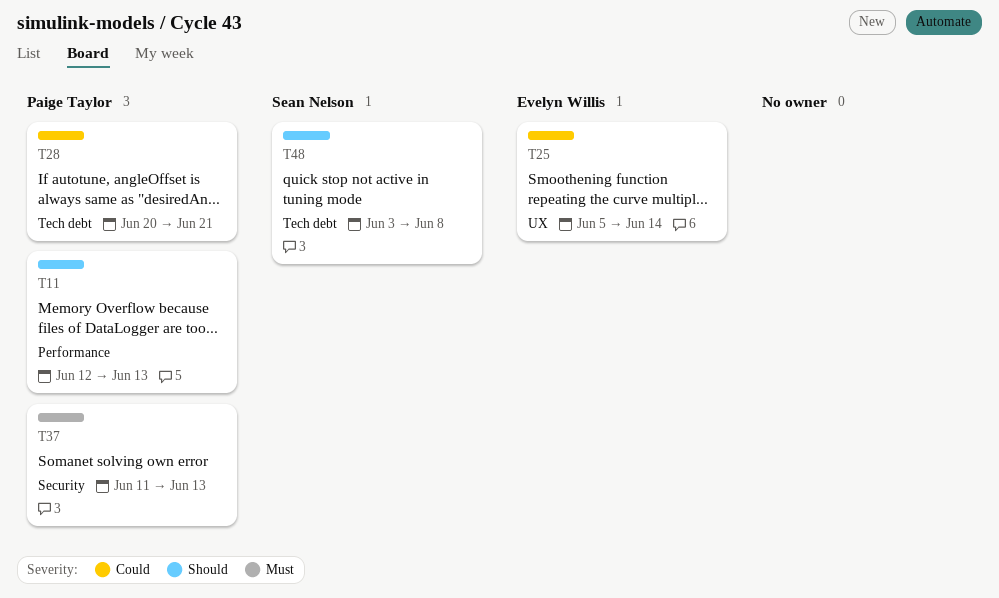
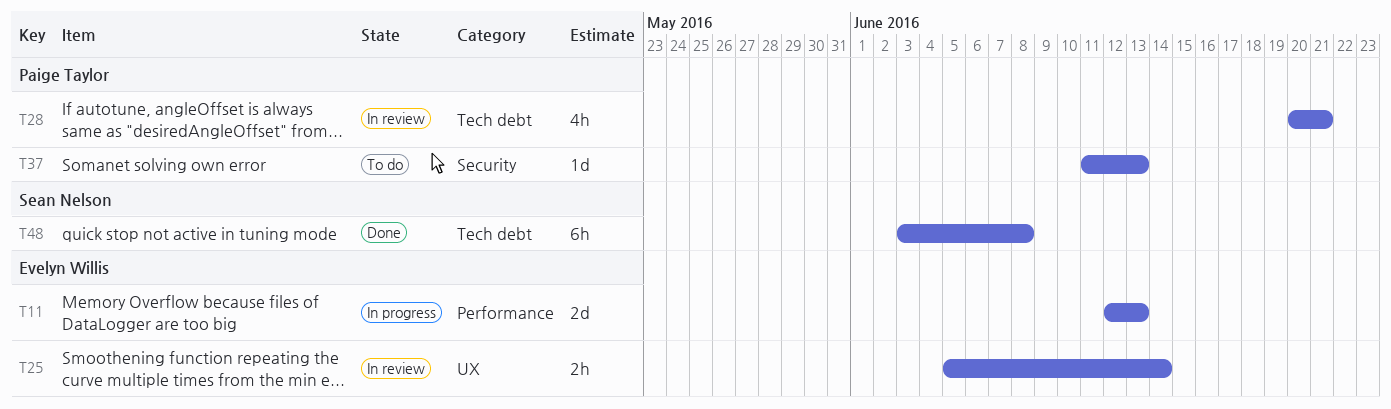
T11, owner: Paige Taylor -> Evelyn Willis

